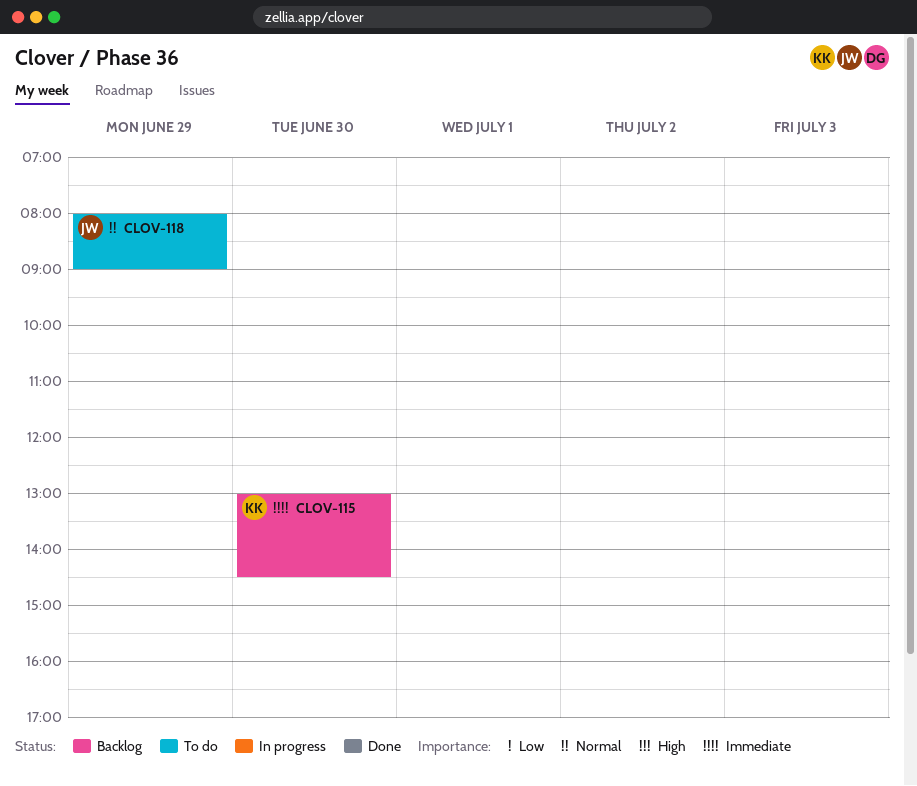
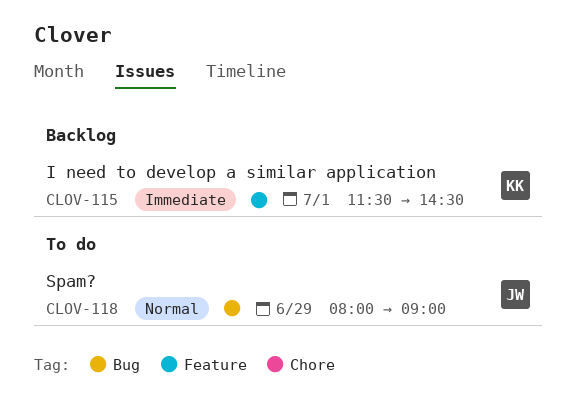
CLOV-115, day: Jun 30 -> Jul 1
CLOV-115, begins: 13:00 -> 11:30

